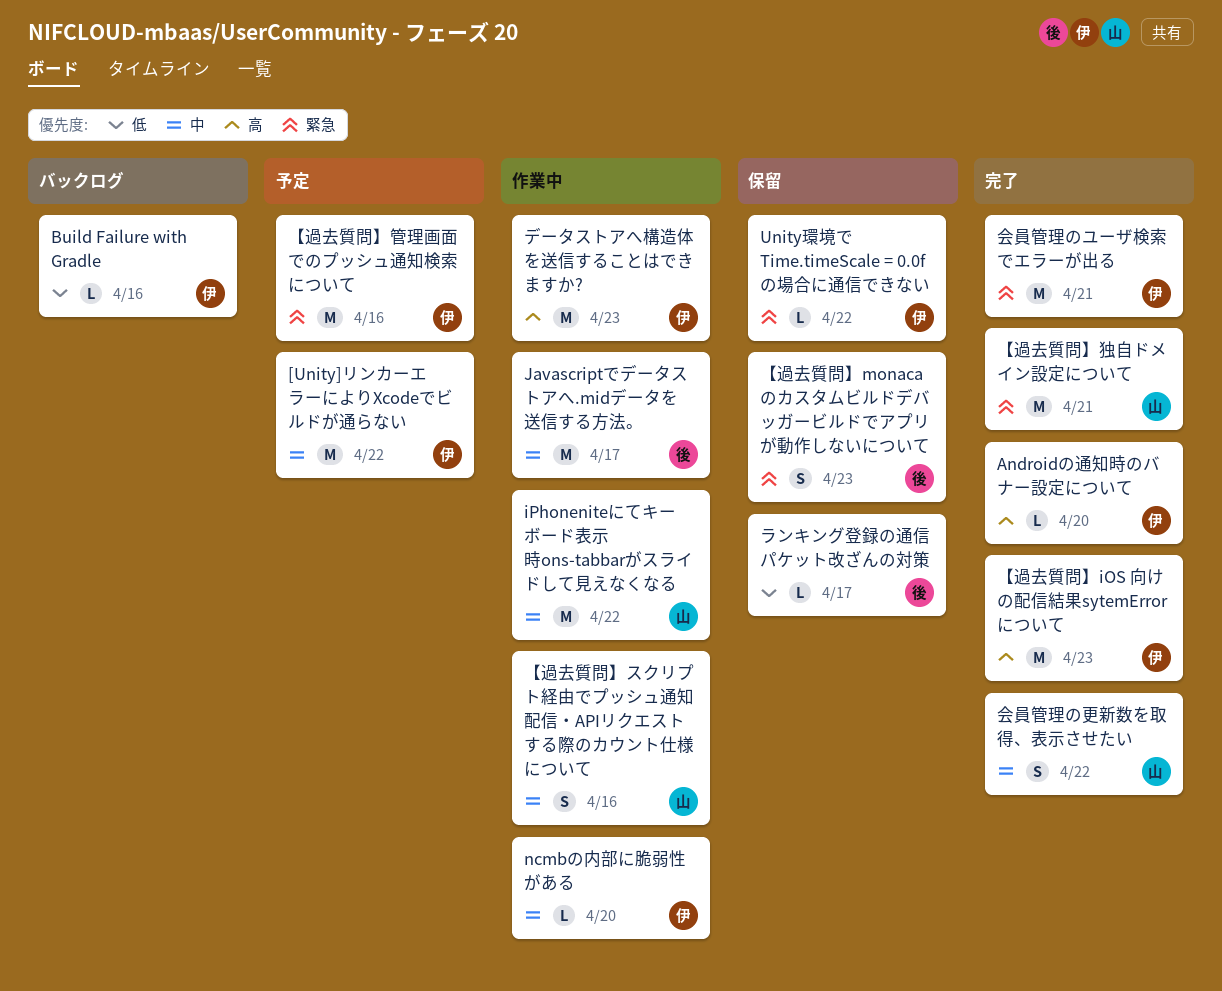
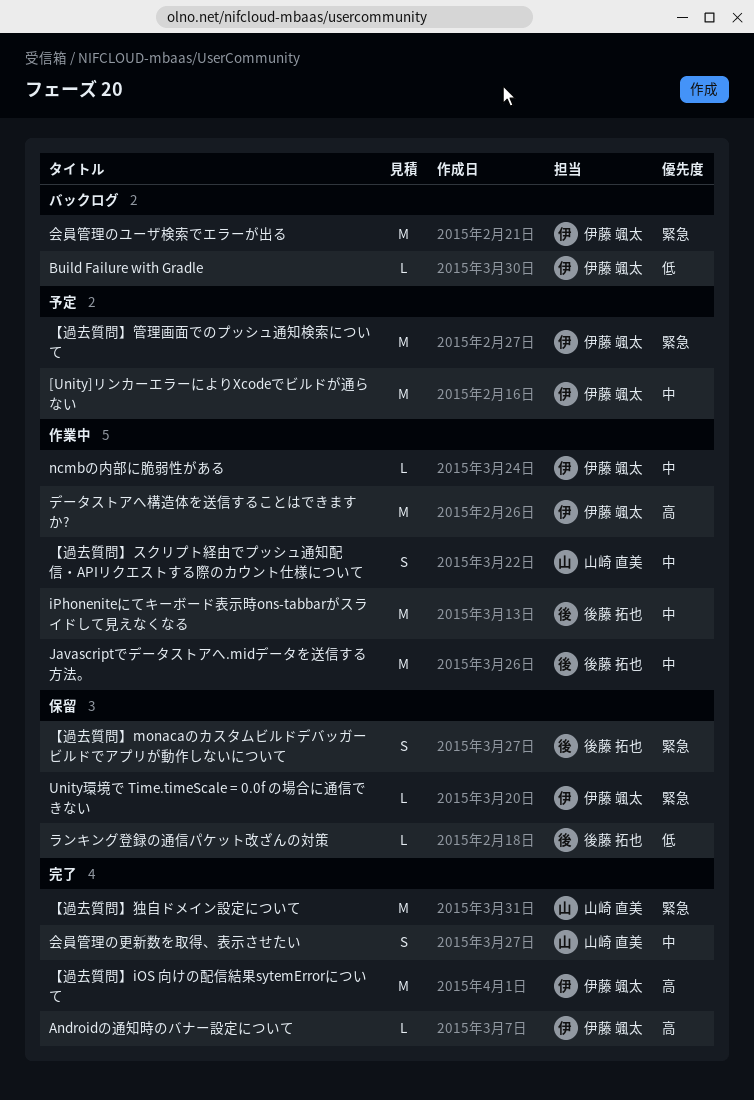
iPhoneniteにてキーボード表示時ons-tabbarがスライドして見えなくなる, owner: 山崎 直美 -> 後藤 拓也
会員管理のユーザ検索でエラーが出る, status: 完了 -> バックログ

